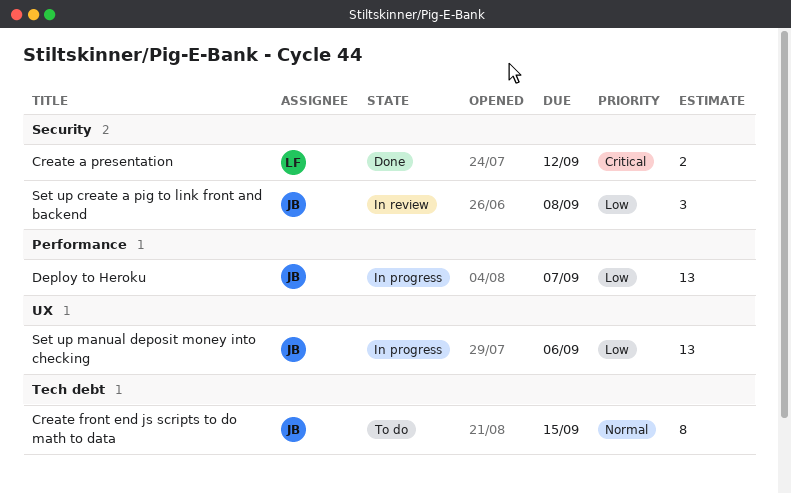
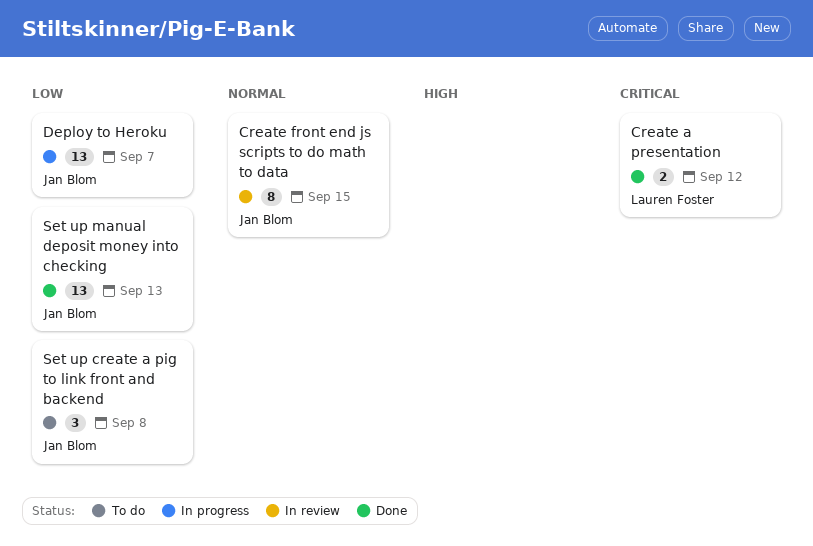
Create front end js scripts to do math to data, status: To do -> In review
Set up create a pig to link front and backend, status: In review -> To do
Set up manual deposit money into checking, status: In progress -> Done
Set up manual deposit money into checking, due: Sep 6 -> Sep 13

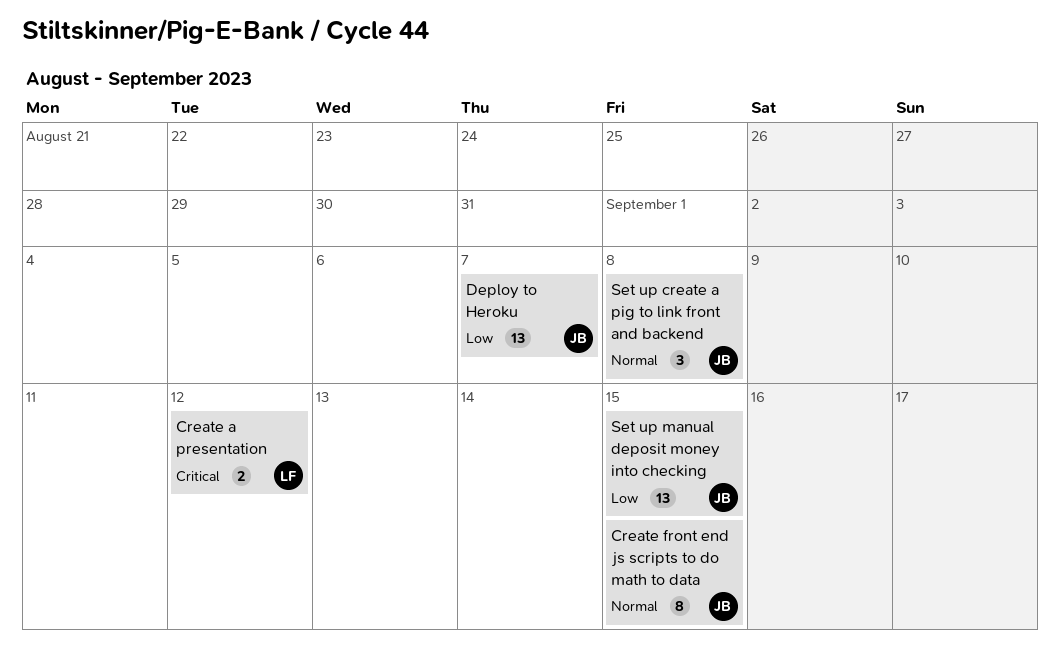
Set up create a pig to link front and backend, priority: Low -> Normal
Set up manual deposit money into checking, due: Sep 13 -> Sep 15

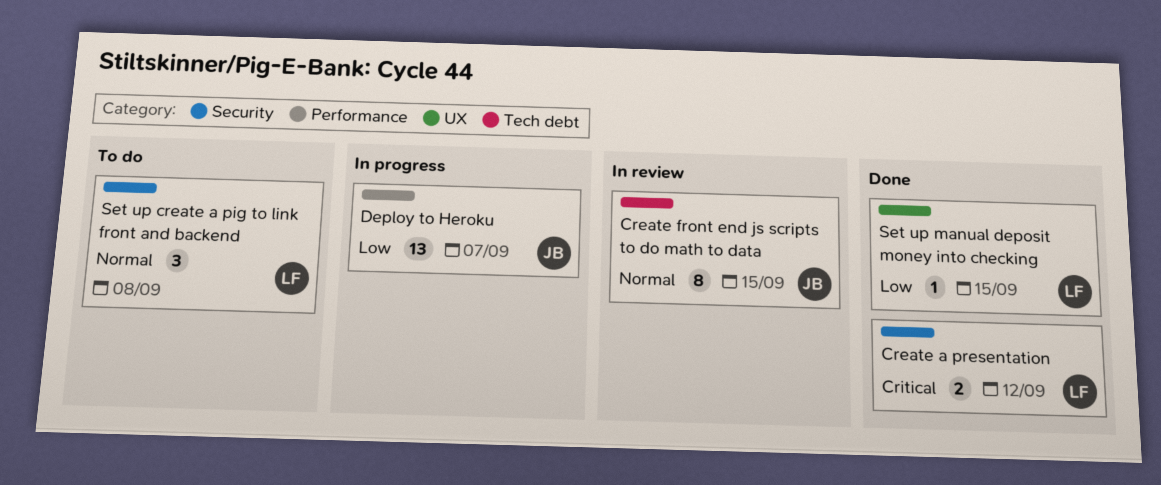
Set up create a pig to link front and backend, owner: JB -> LF
Set up manual deposit money into checking, owner: JB -> LF
Set up manual deposit money into checking, estimate: 13 -> 1

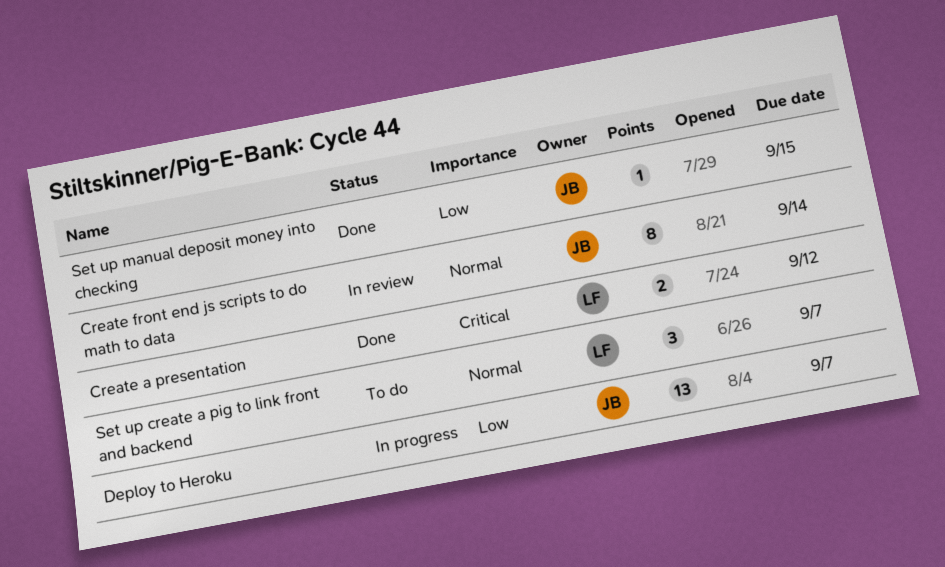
Create front end js scripts to do math to data, due: Sep 15 -> Sep 14
Set up create a pig to link front and backend, due: Sep 8 -> Sep 7
Set up manual deposit money into checking, owner: LF -> JB

